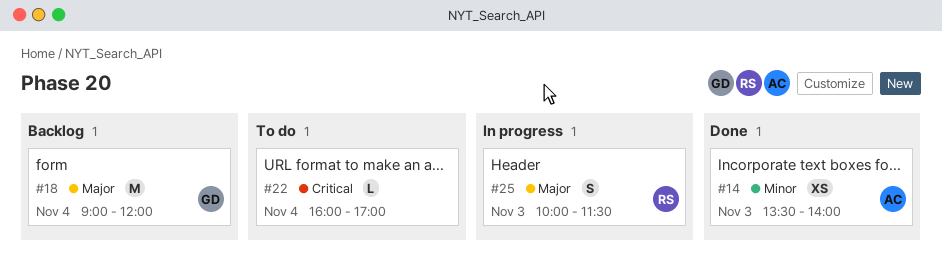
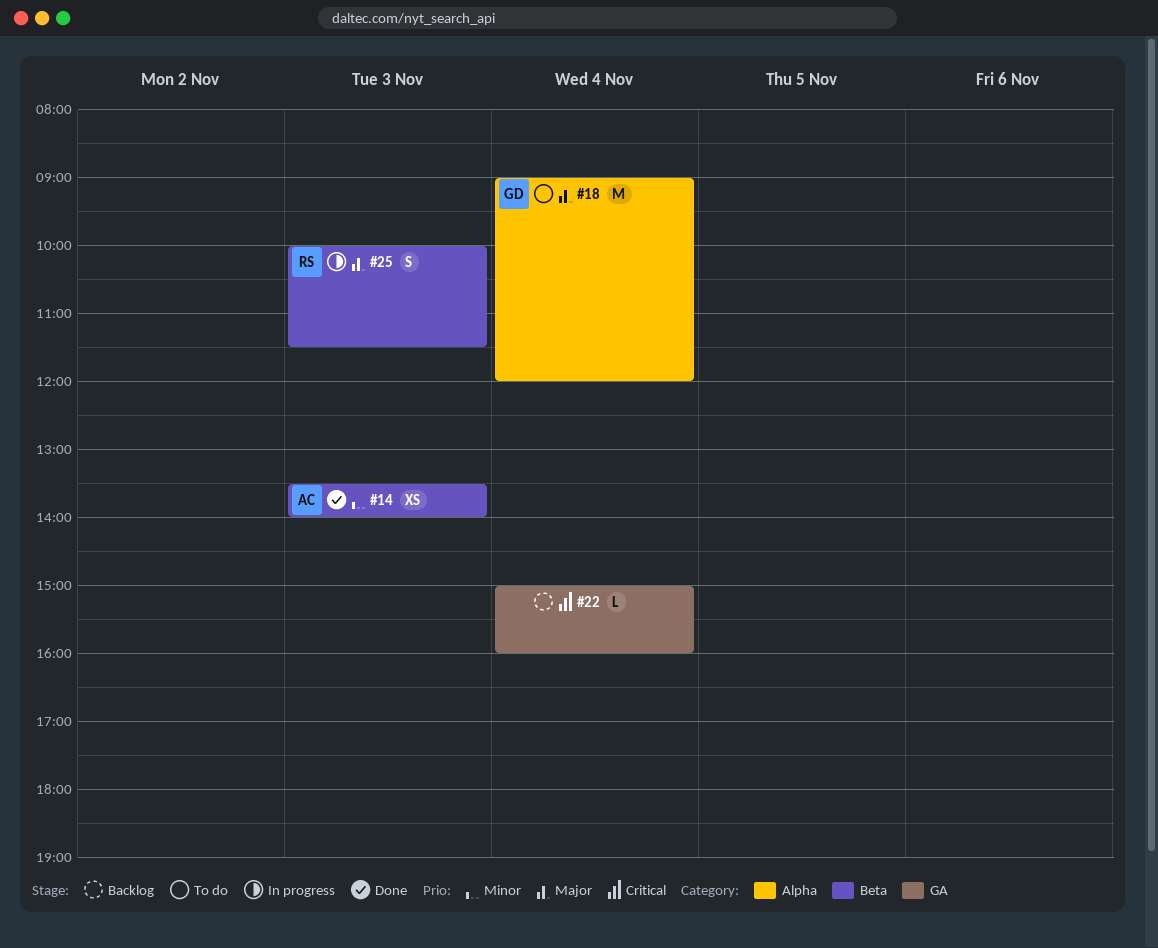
#18, status: Backlog -> To do
#22, status: To do -> Backlog
#22, begins: 16:00 -> 15:00
#22, ends: 17:00 -> 16:00

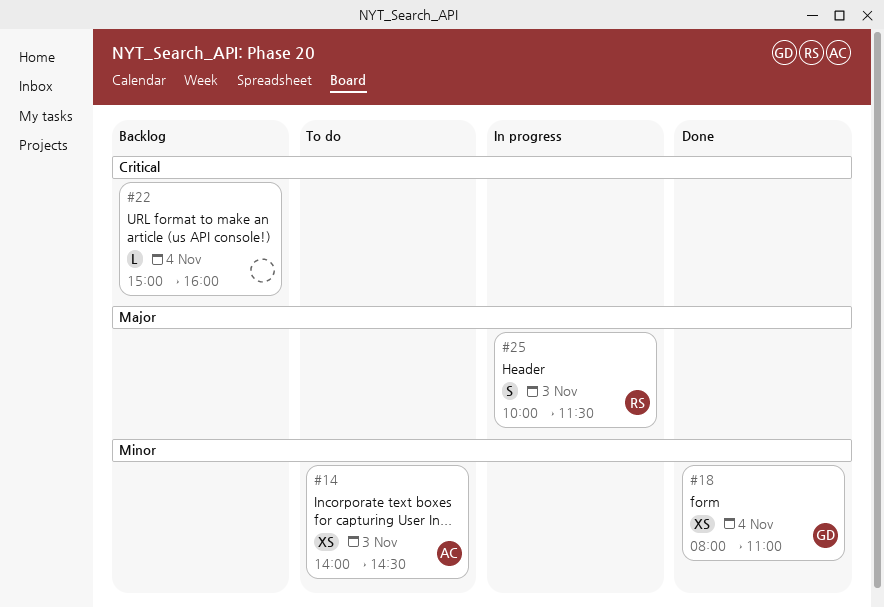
#14, status: Done -> To do
#14, begins: 13:30 -> 14:00
#14, ends: 14:00 -> 14:30
#18, status: To do -> Done
#18, priority: Major -> Minor
#18, estimate: M -> XS
#18, begins: 09:00 -> 08:00
#18, ends: 12:00 -> 11:00

